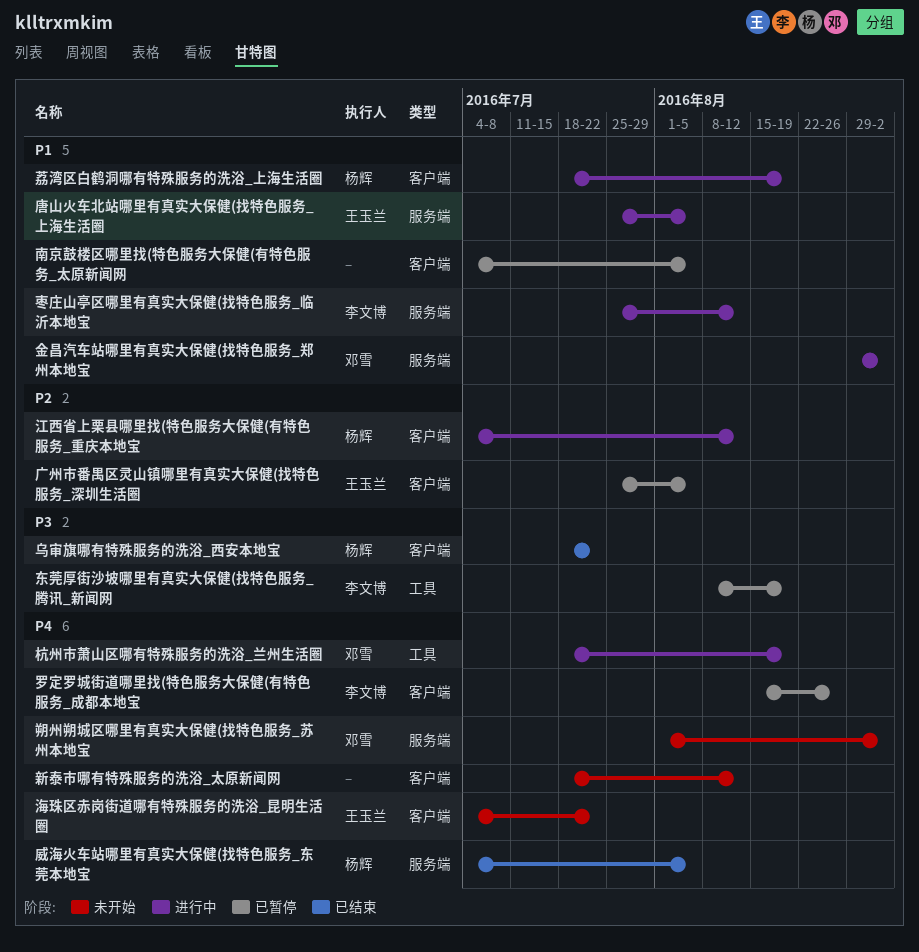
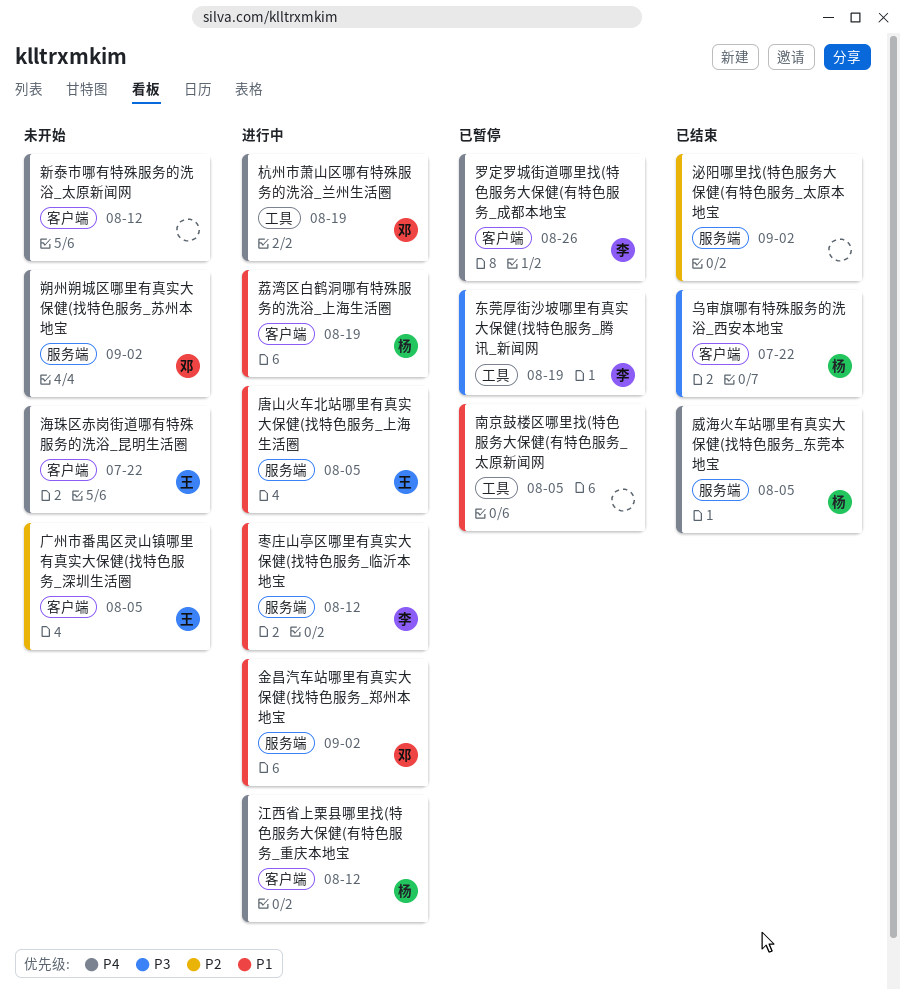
南京鼓楼区哪里找(特色服务大保健(有特色服务_太原新闻网, label: 客户端 -> 工具
广州市番禺区灵山镇哪里有真实大保健(找特色服务_深圳生活圈, status: 已暂停 -> 未开始
江西省上栗县哪里找(特色服务大保健(有特色服务_重庆本地宝, priority: P2 -> P4
泌阳哪里找(特色服务大保健(有特色服务_太原本地宝: none -> present

